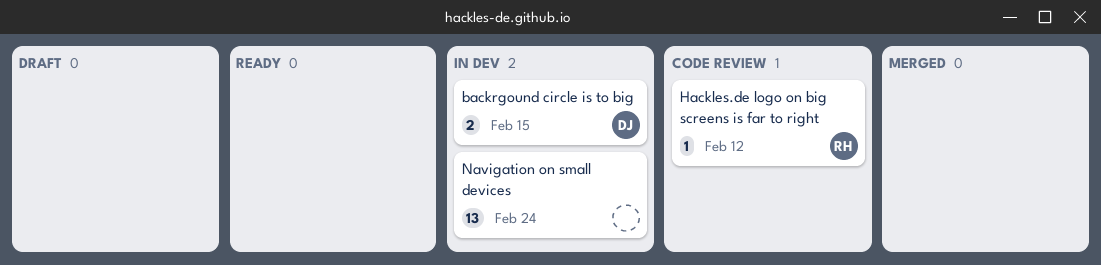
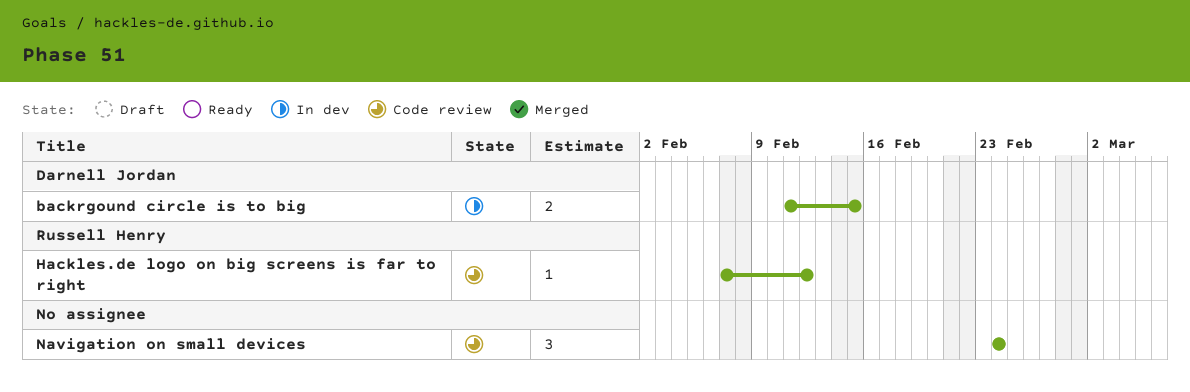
Navigation on small devices, status: In dev -> Code review
Navigation on small devices, estimate: 13 -> 3

